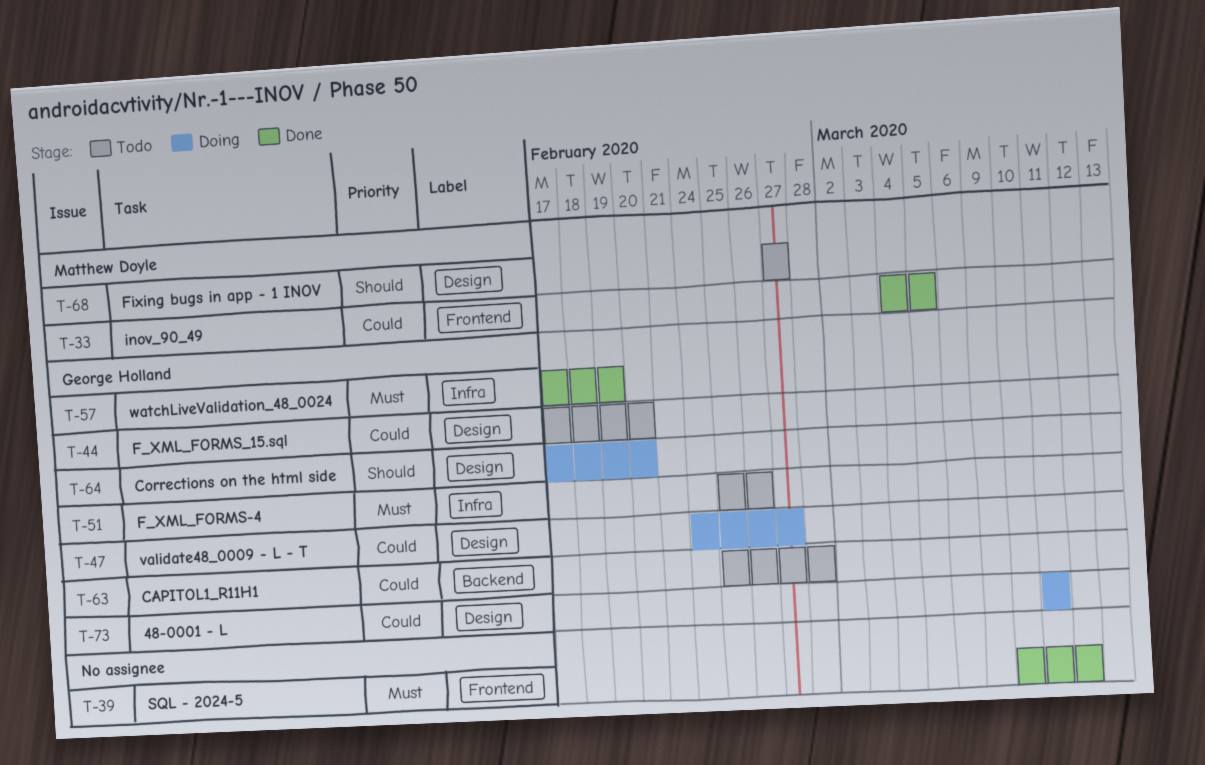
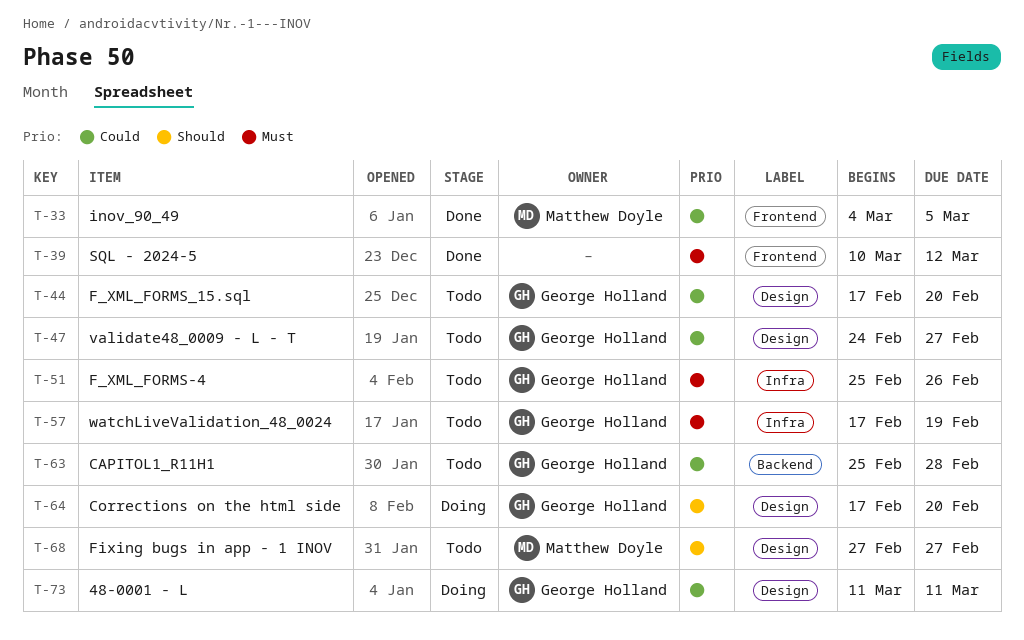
T-47, status: Doing -> Todo
T-57, status: Done -> Todo

